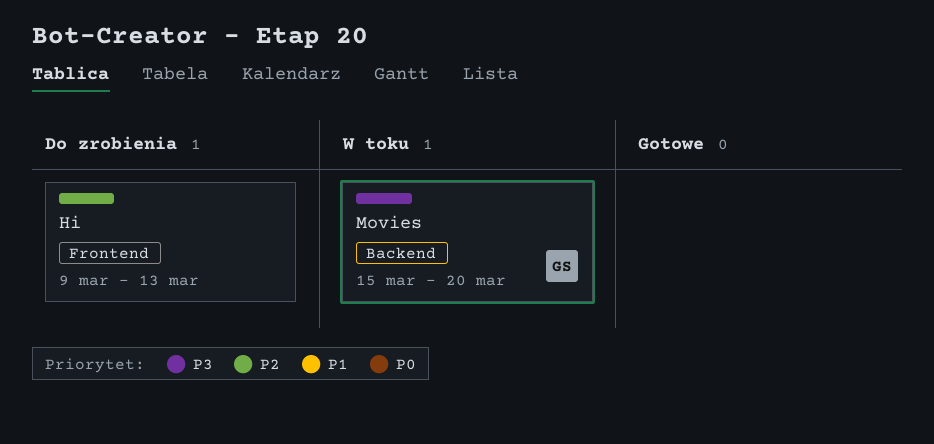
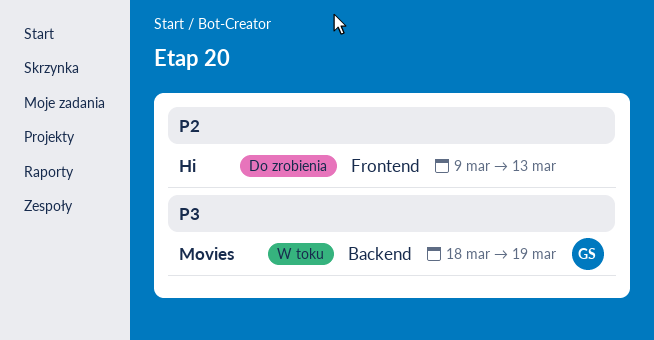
Movies, start: Mar 15 -> Mar 18
Movies, due: Mar 20 -> Mar 19

